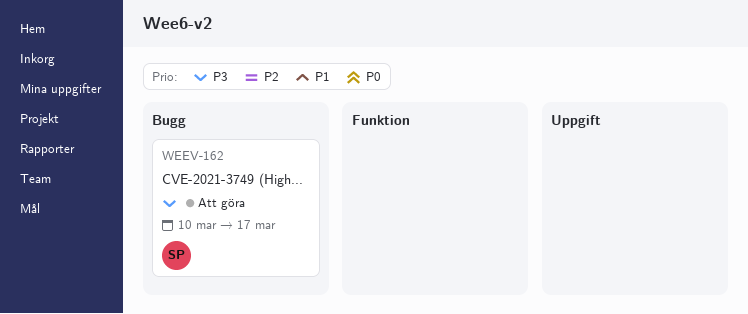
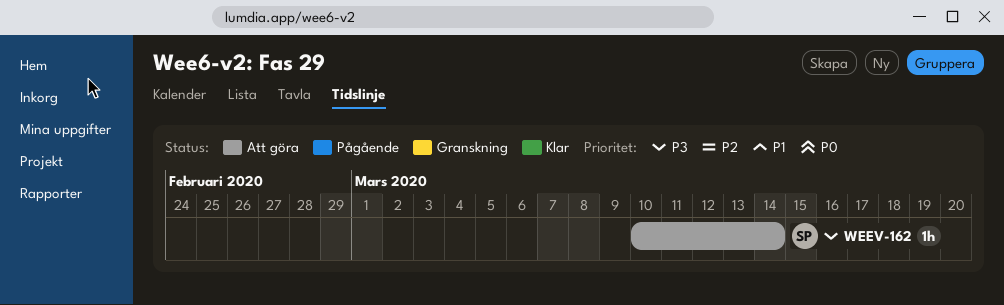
WEEV-162, due: Mar 17 -> Mar 14

